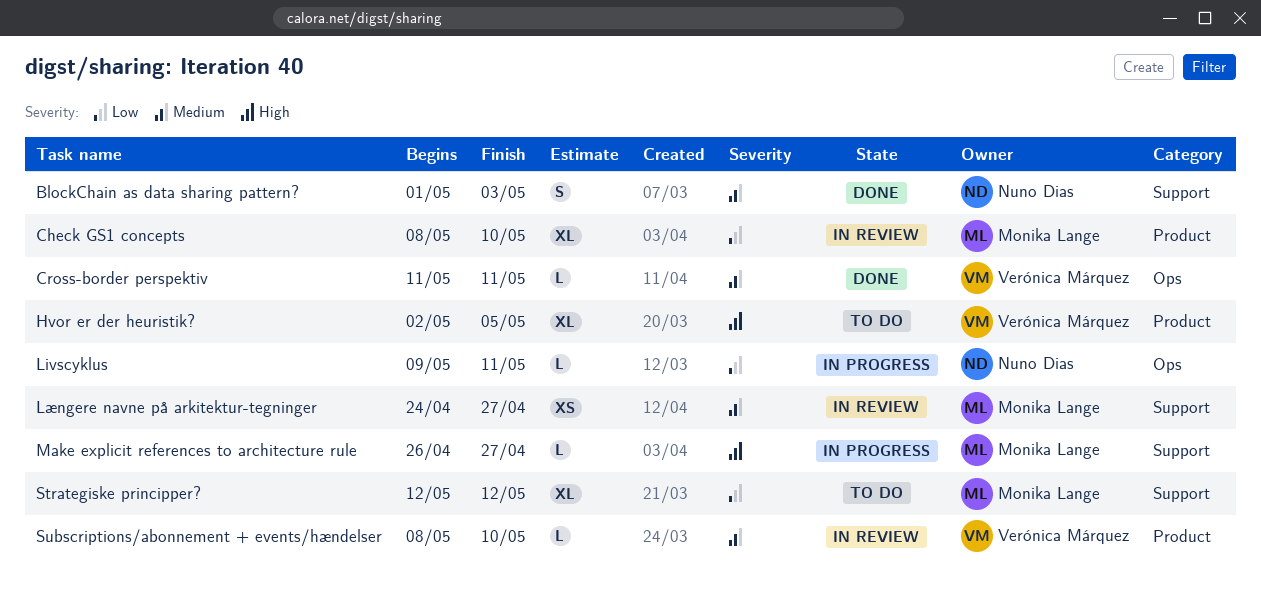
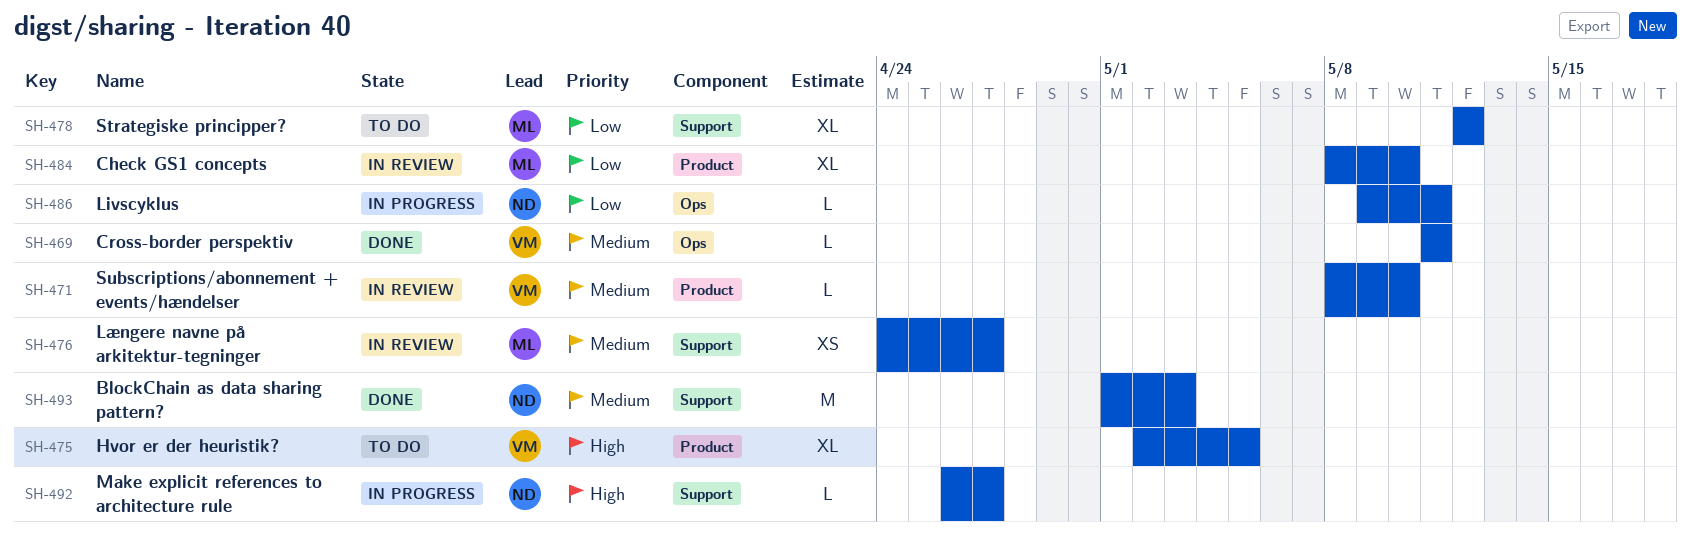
BlockChain as data sharing pattern?, estimate: S -> M
Make explicit references to architecture rule, owner: Monika Lange -> Nuno Dias

